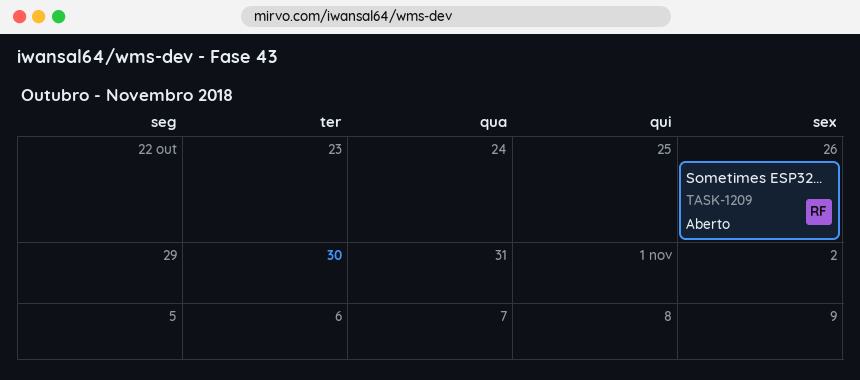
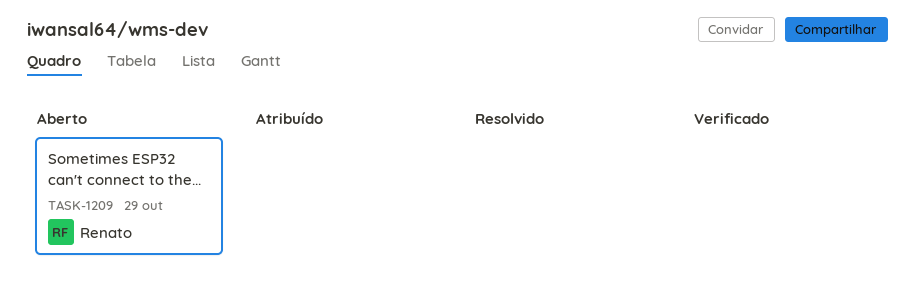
TASK-1209, due: Oct 26 -> Oct 29

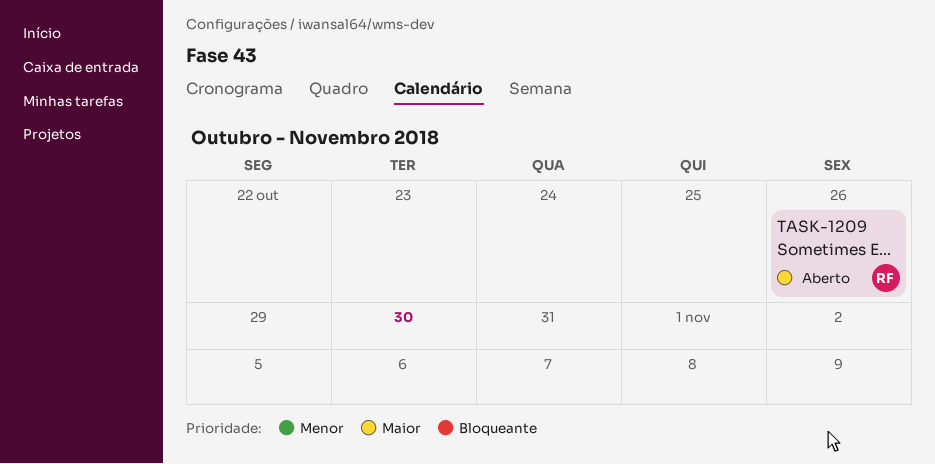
TASK-1209, due: Oct 29 -> Oct 26

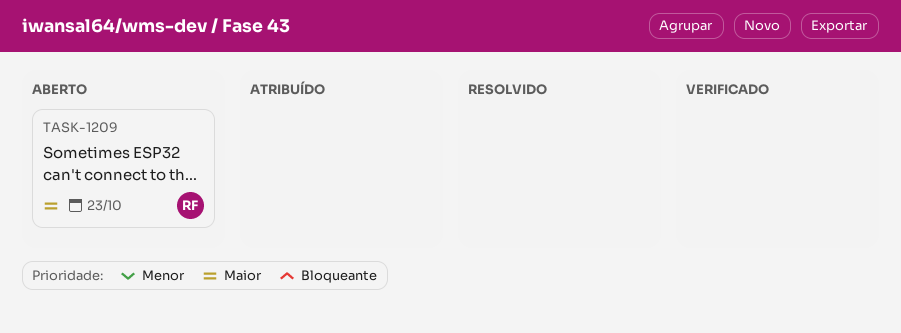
TASK-1209, due: Oct 26 -> Oct 23

